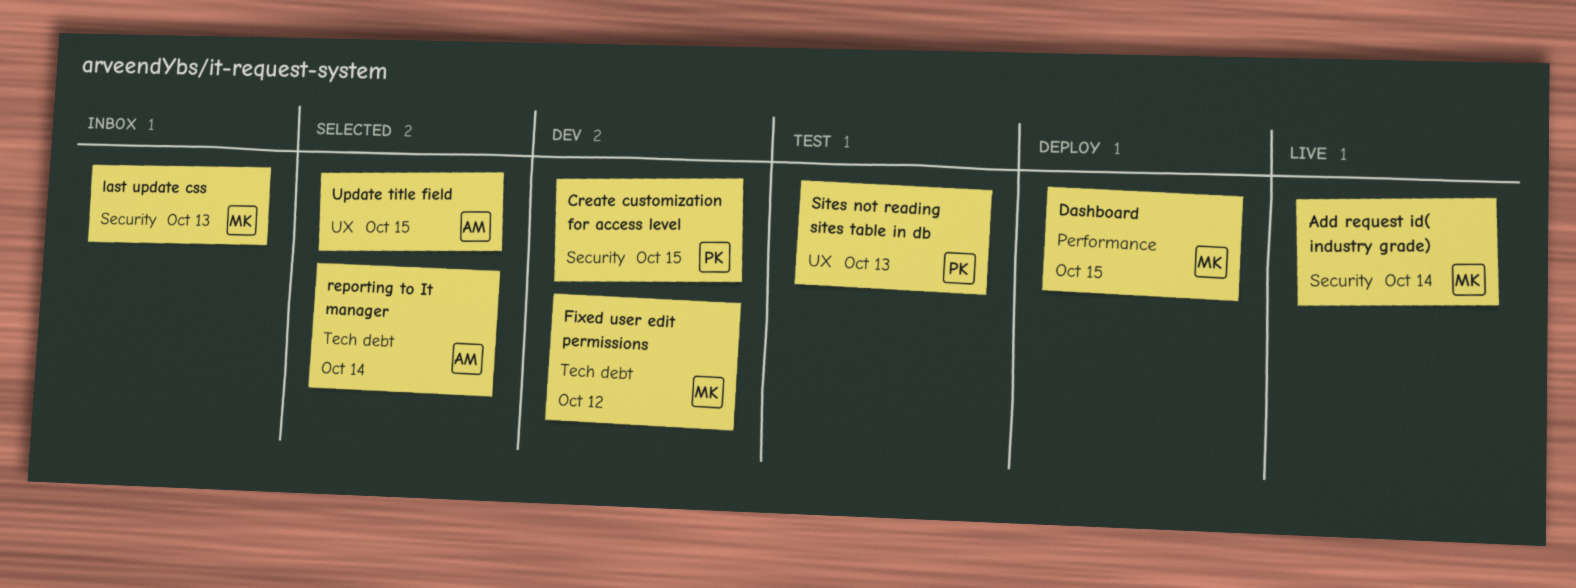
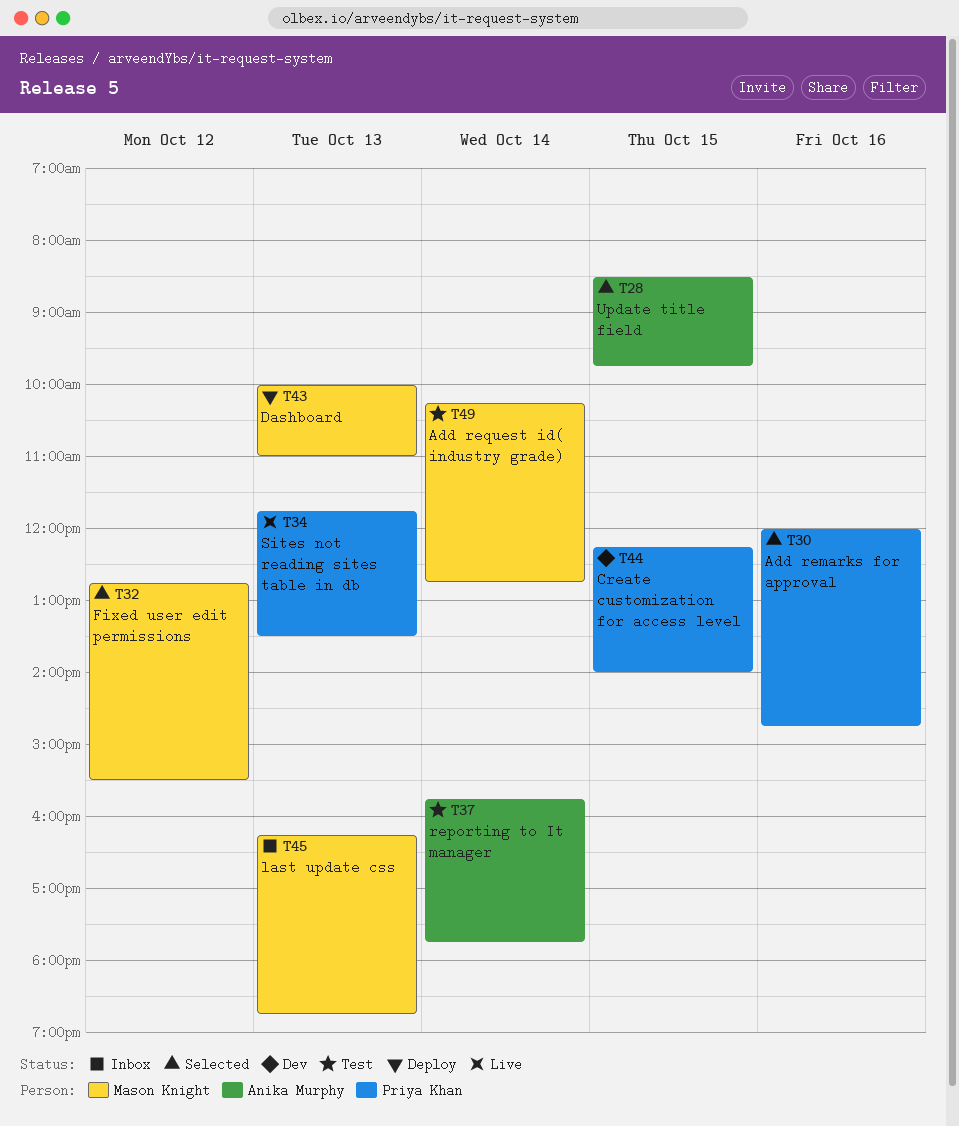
Add remarks for approval: none -> present
Add request id( industry grade), status: Live -> Test
Dashboard, day: Oct 15 -> Oct 13
Fixed user edit permissions, status: Dev -> Selected
reporting to It manager, status: Selected -> Test
Sites not reading sites table in db, status: Test -> Live

